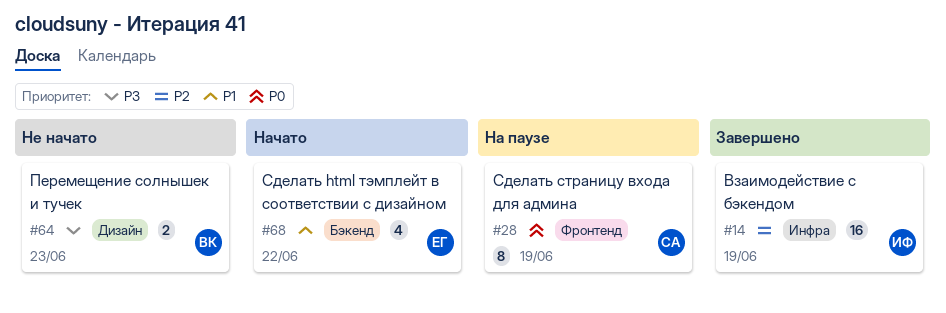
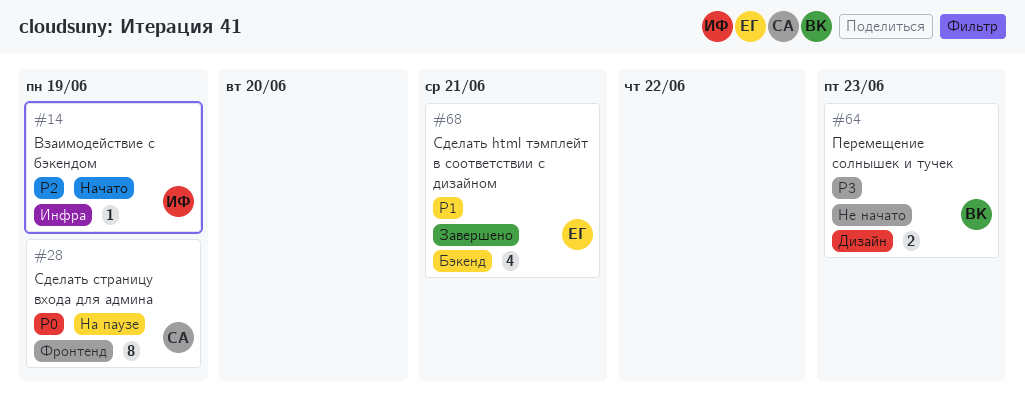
#14, status: Завершено -> Начато
#14, estimate: 16 -> 1
#68, status: Начато -> Завершено
#68, due: Jun 22 -> Jun 21

